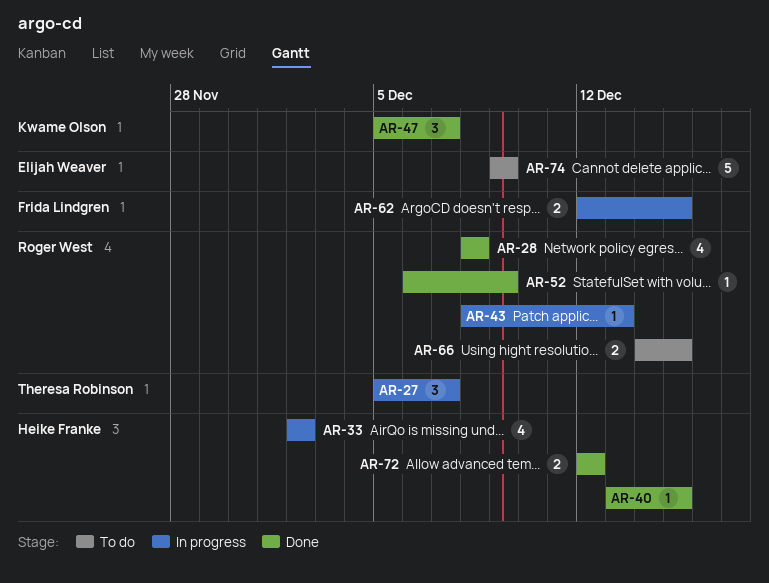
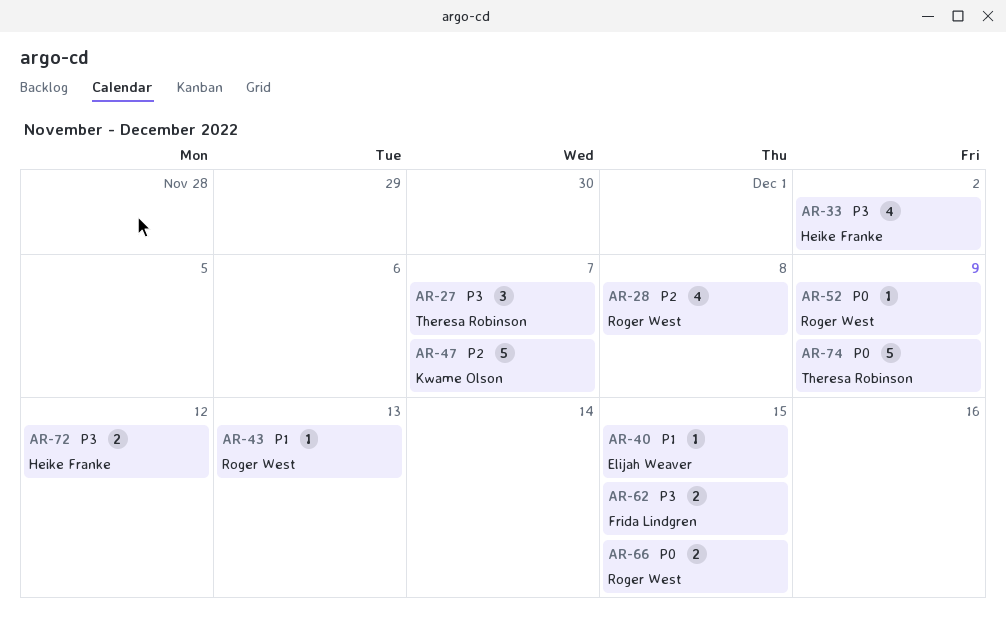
AR-40, owner: Heike Franke -> Elijah Weaver
AR-47, estimate: 3 -> 5
AR-74, owner: Elijah Weaver -> Theresa Robinson

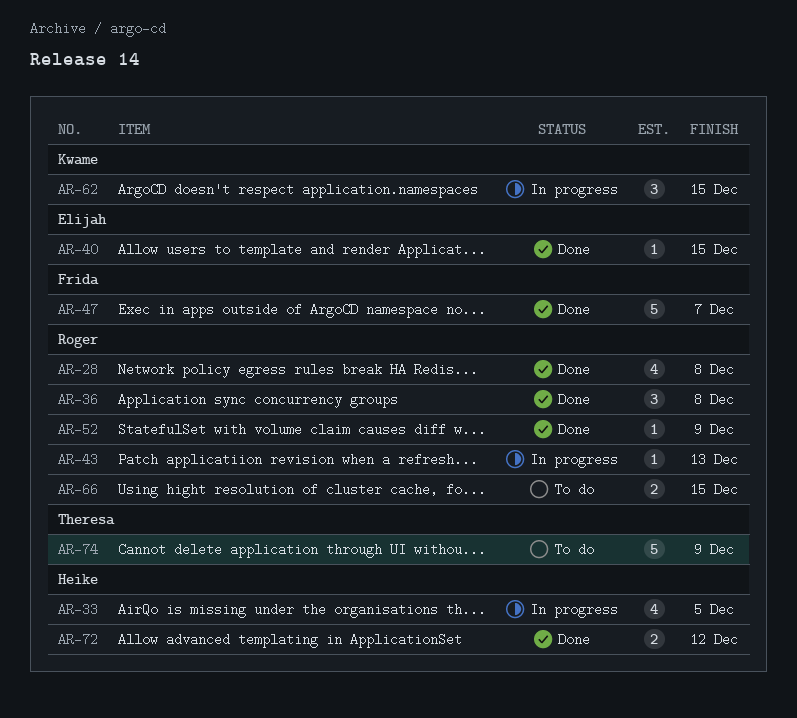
AR-27: present -> none
AR-33, due: Dec 2 -> Dec 5
AR-36: none -> present
AR-47, owner: Kwame Olson -> Frida Lindgren
AR-62, owner: Frida Lindgren -> Kwame Olson
AR-62, estimate: 2 -> 3

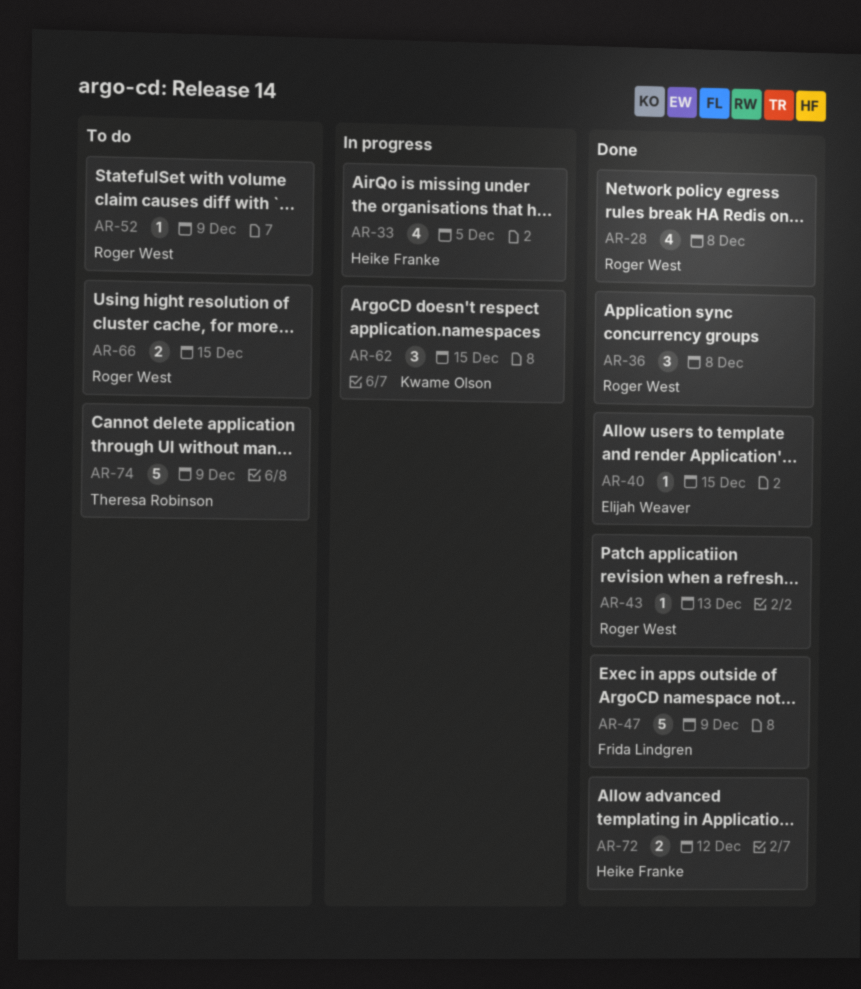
AR-43, status: In progress -> Done
AR-47, due: Dec 7 -> Dec 9
AR-52, status: Done -> To do

